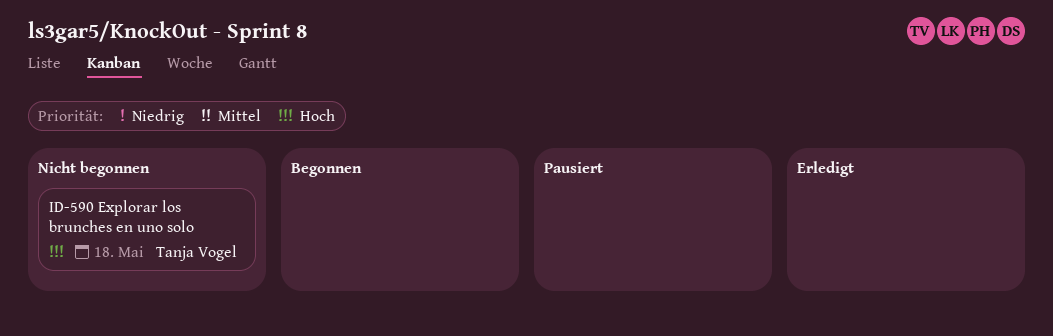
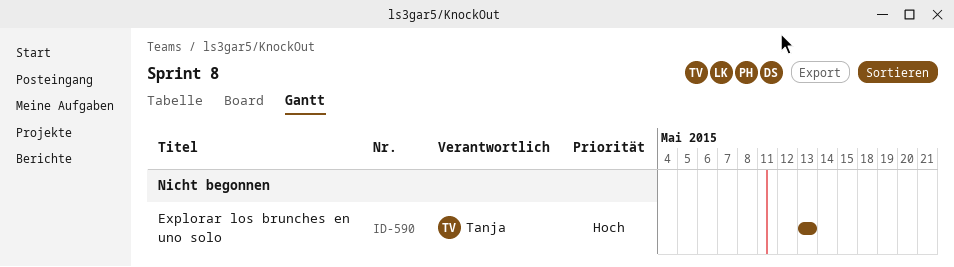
ID-590, due: May 18 -> May 13

